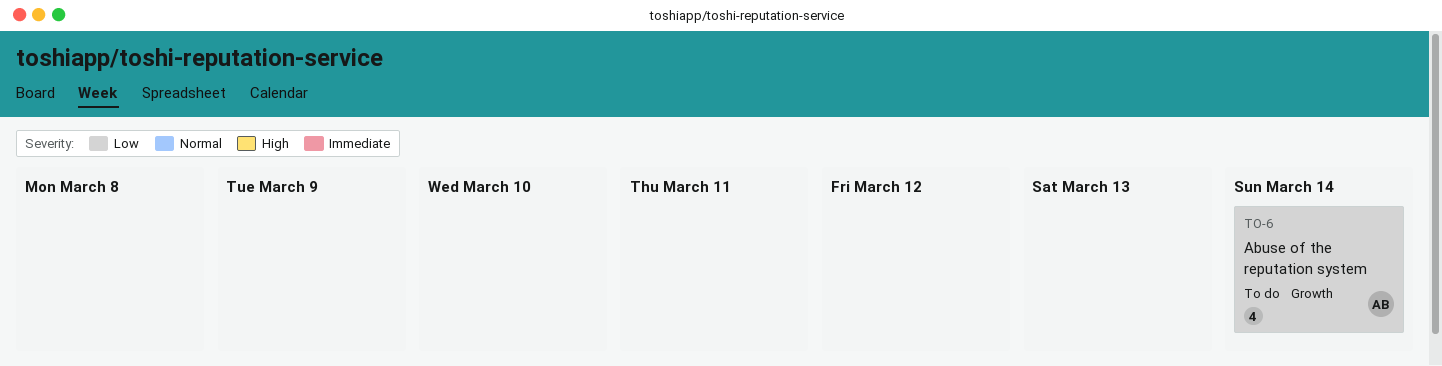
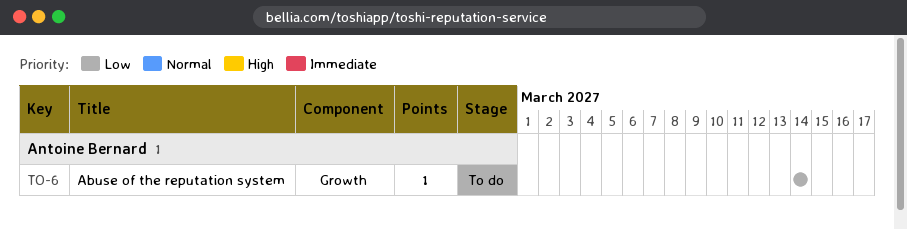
TO-6, estimate: 4 -> 1

